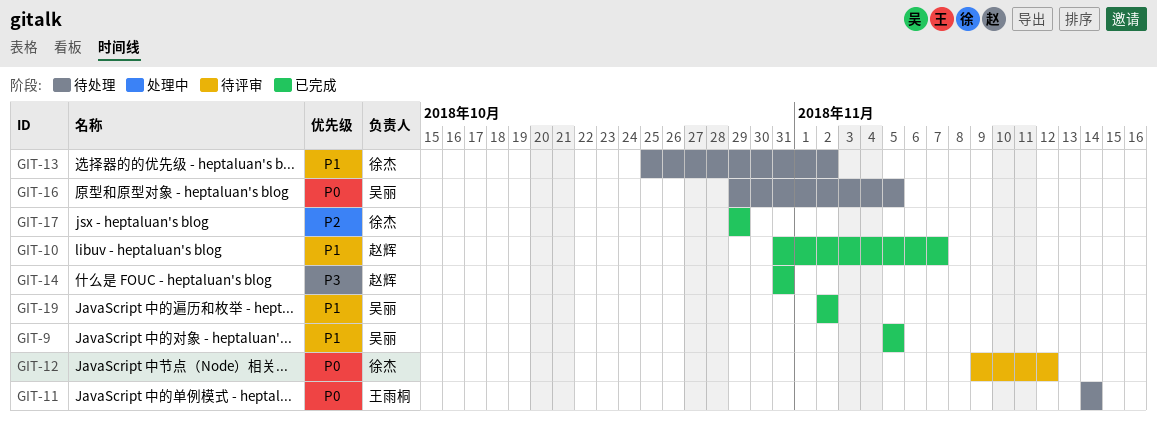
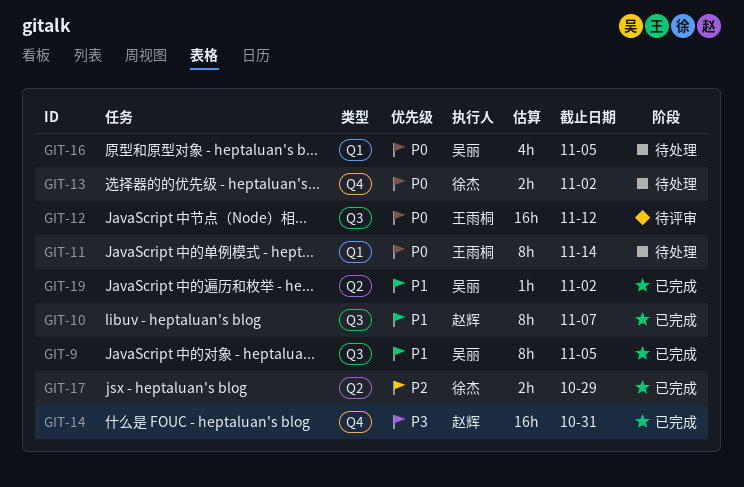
GIT-12, owner: 徐杰 -> 王雨桐
GIT-13, priority: P1 -> P0

